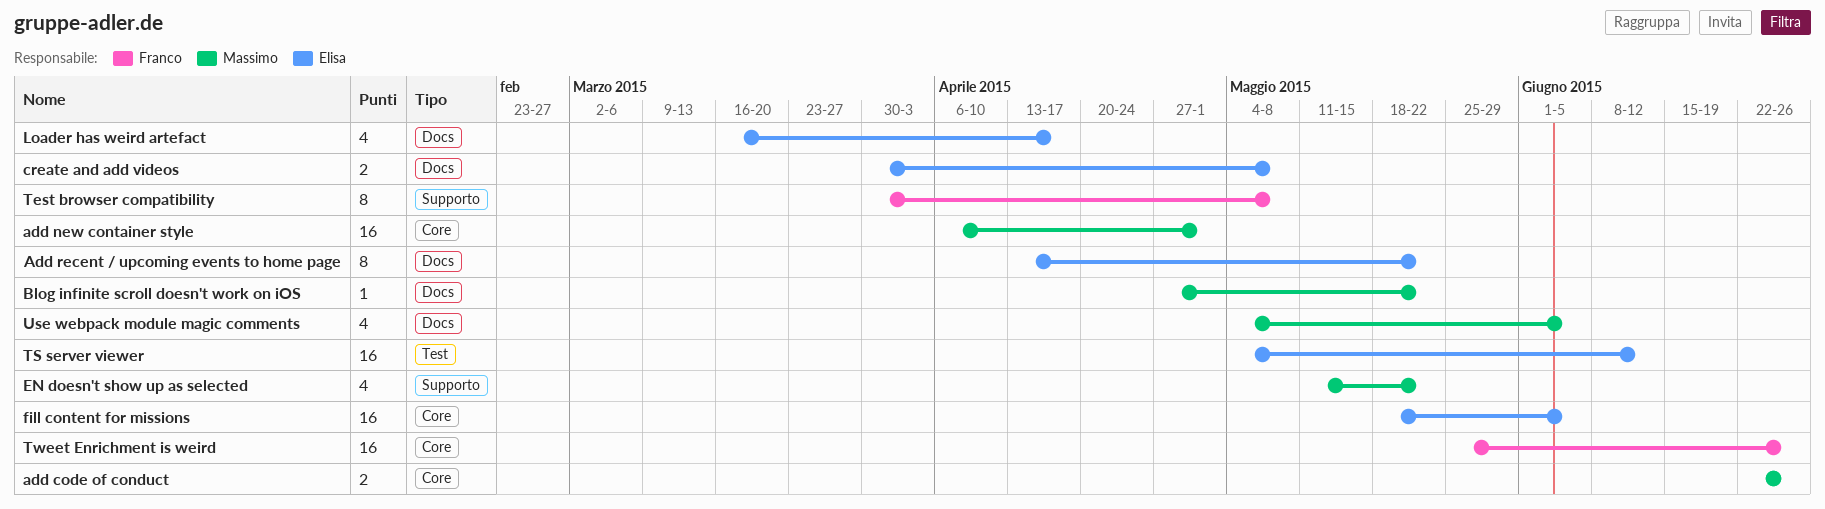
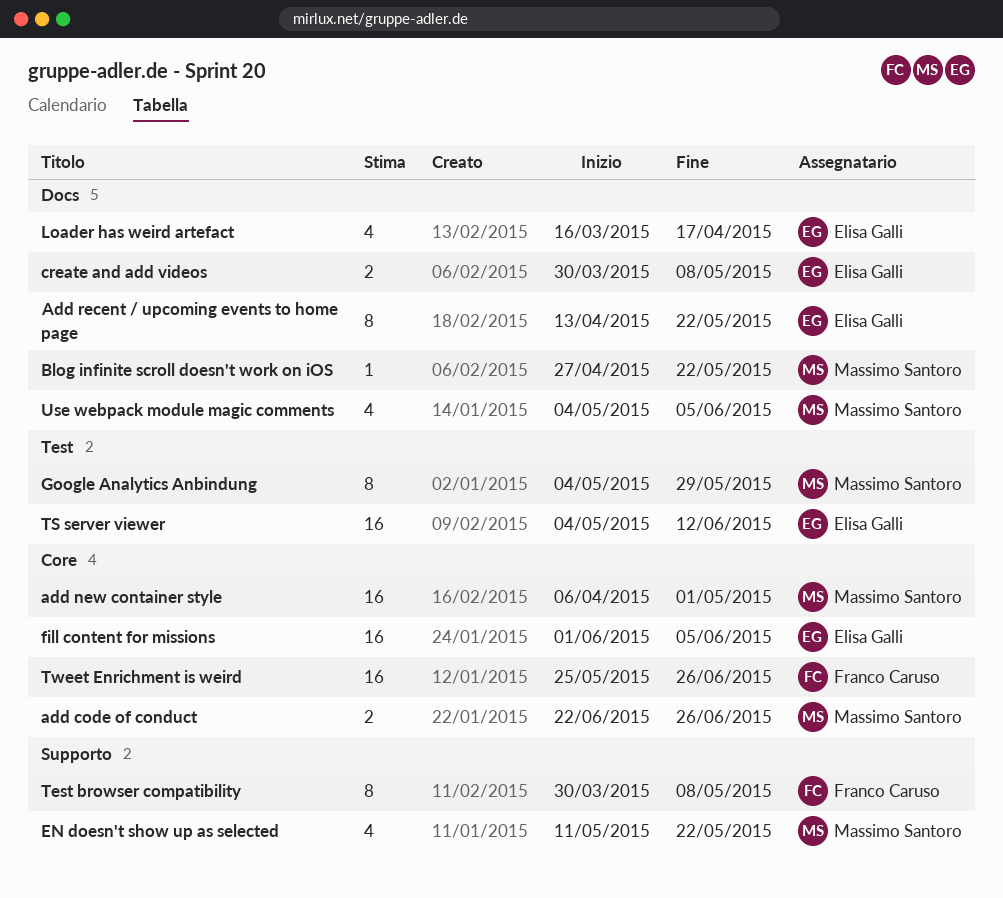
fill content for missions, start: May 18 -> Jun 1
Google Analytics Anbindung: none -> present

